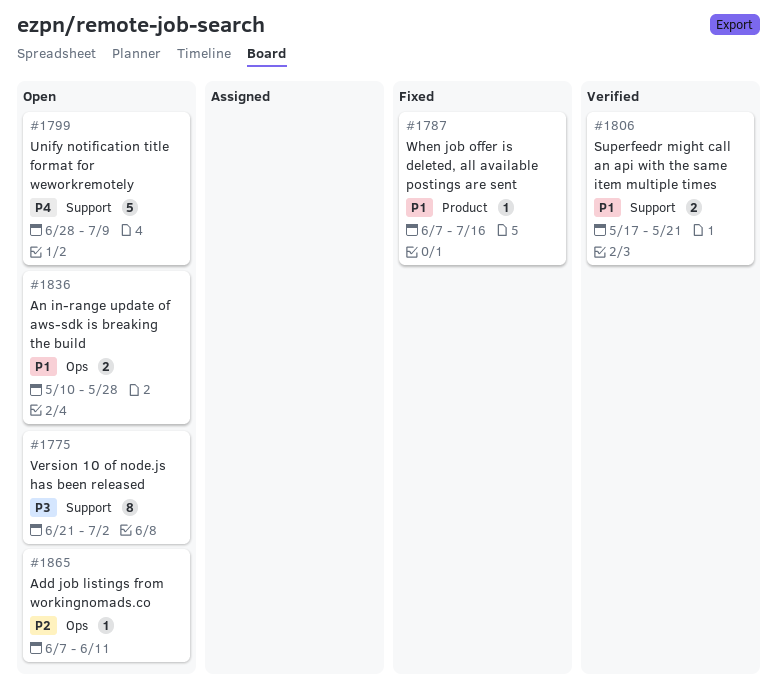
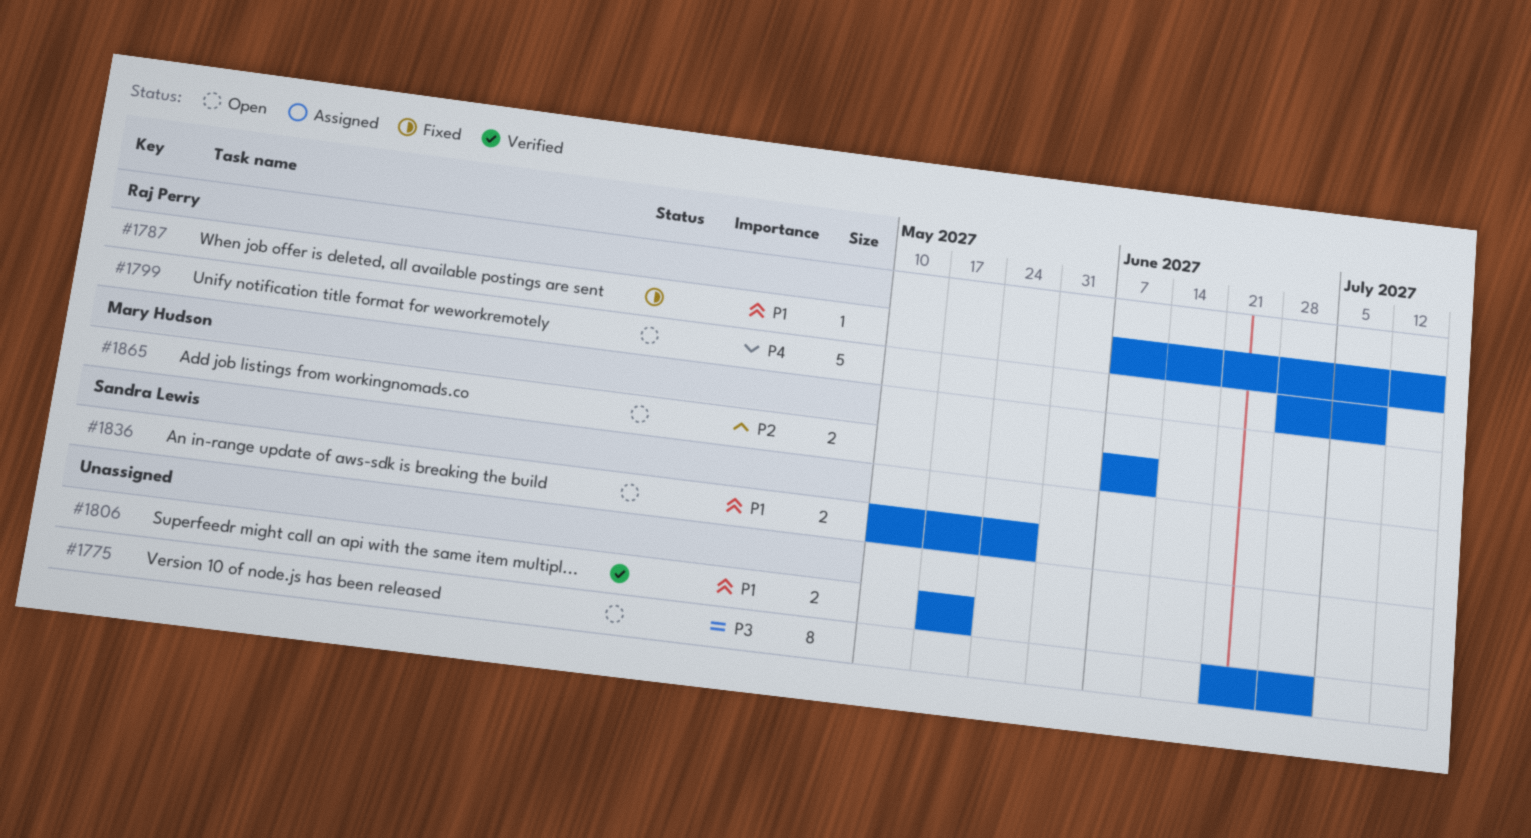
#1865, estimate: 1 -> 2

